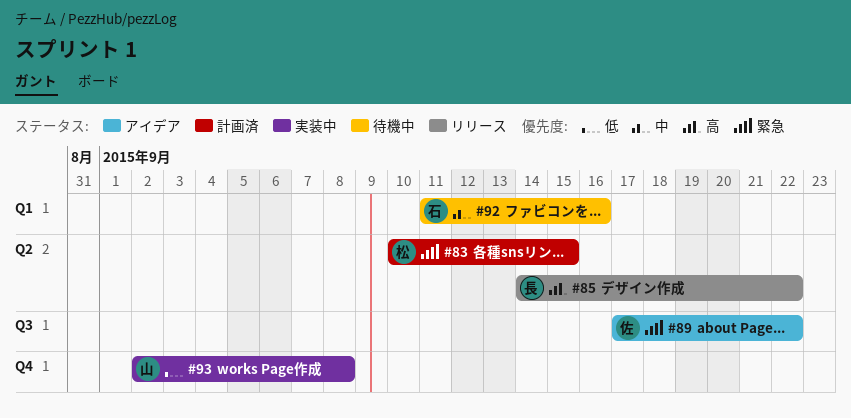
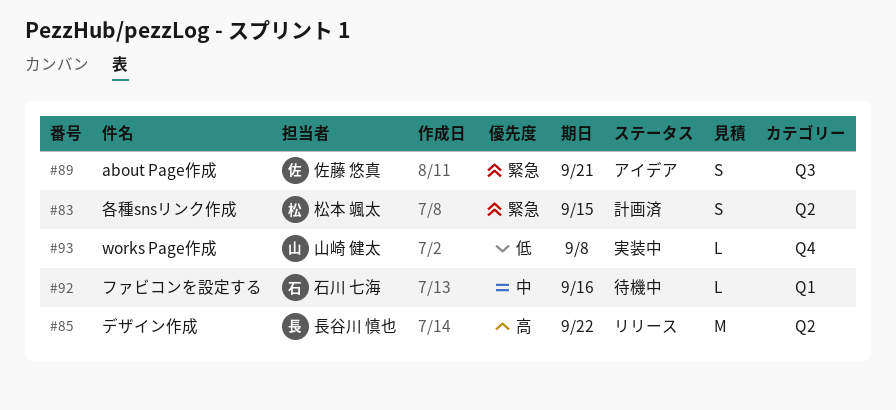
#89, due: Sep 22 -> Sep 21

